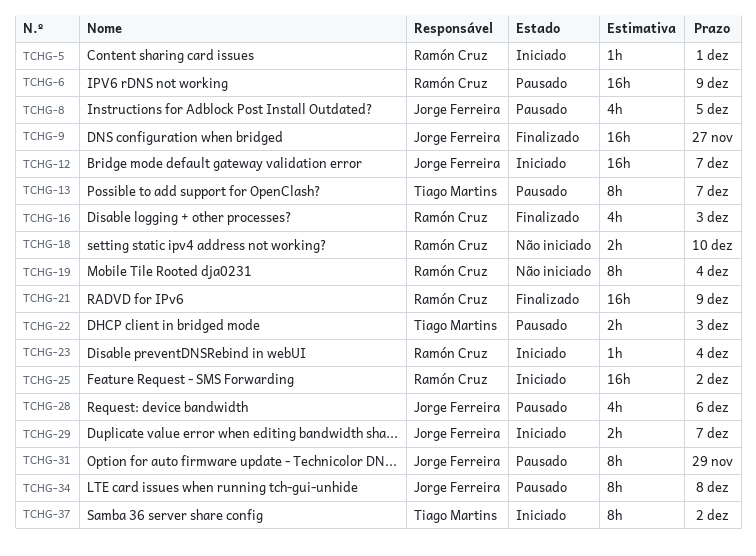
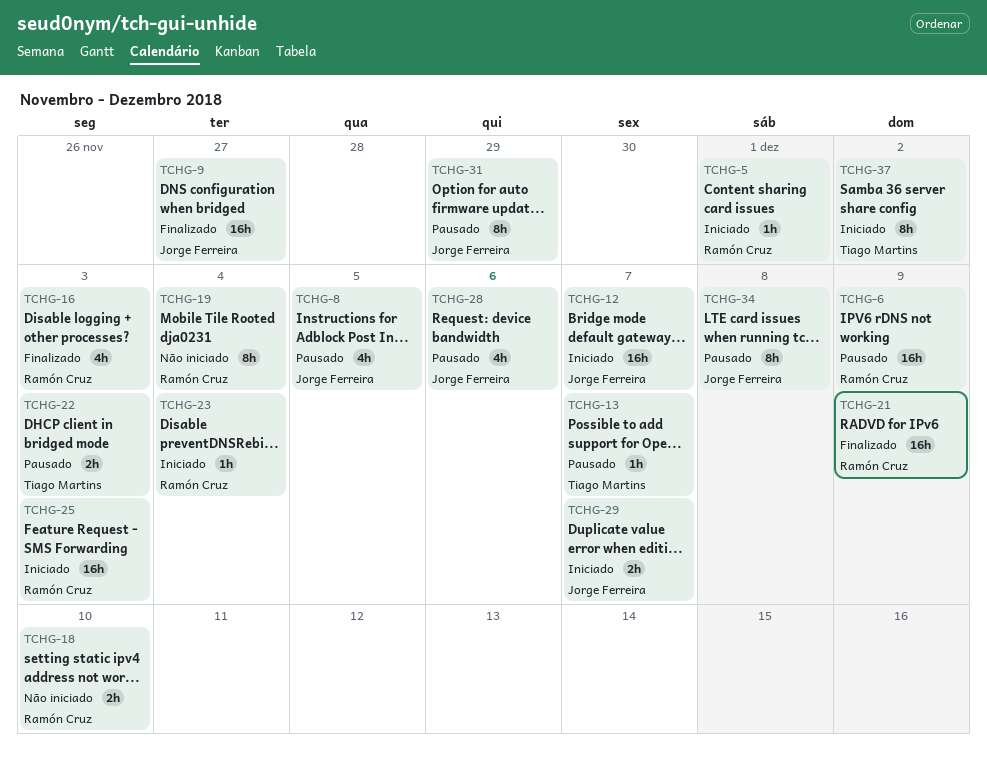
TCHG-13, estimate: 8h -> 1h
TCHG-25, due: Dec 2 -> Dec 3

